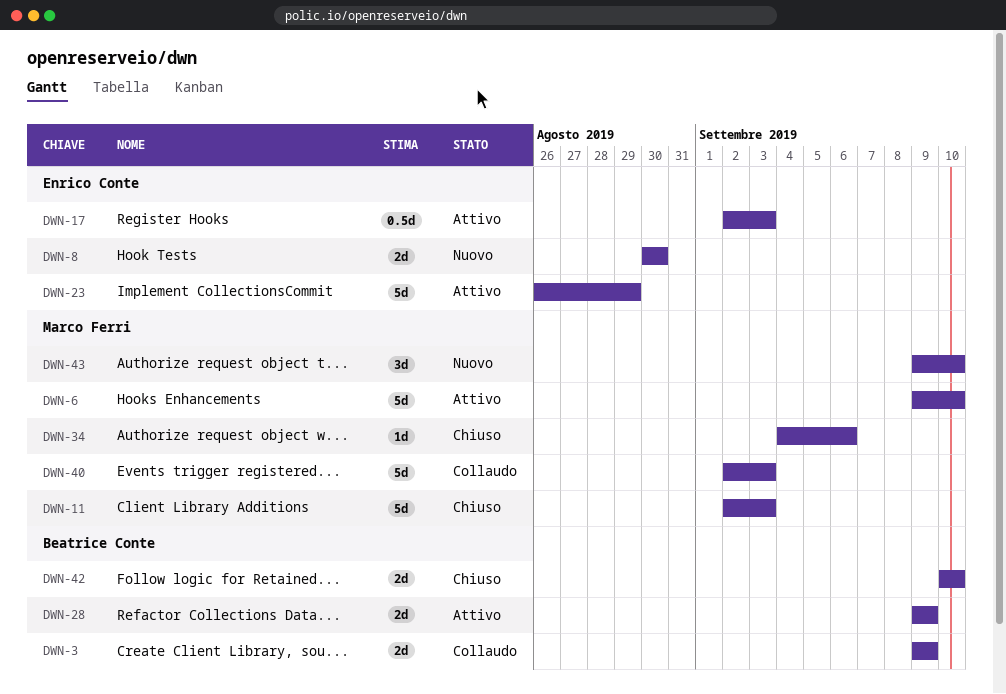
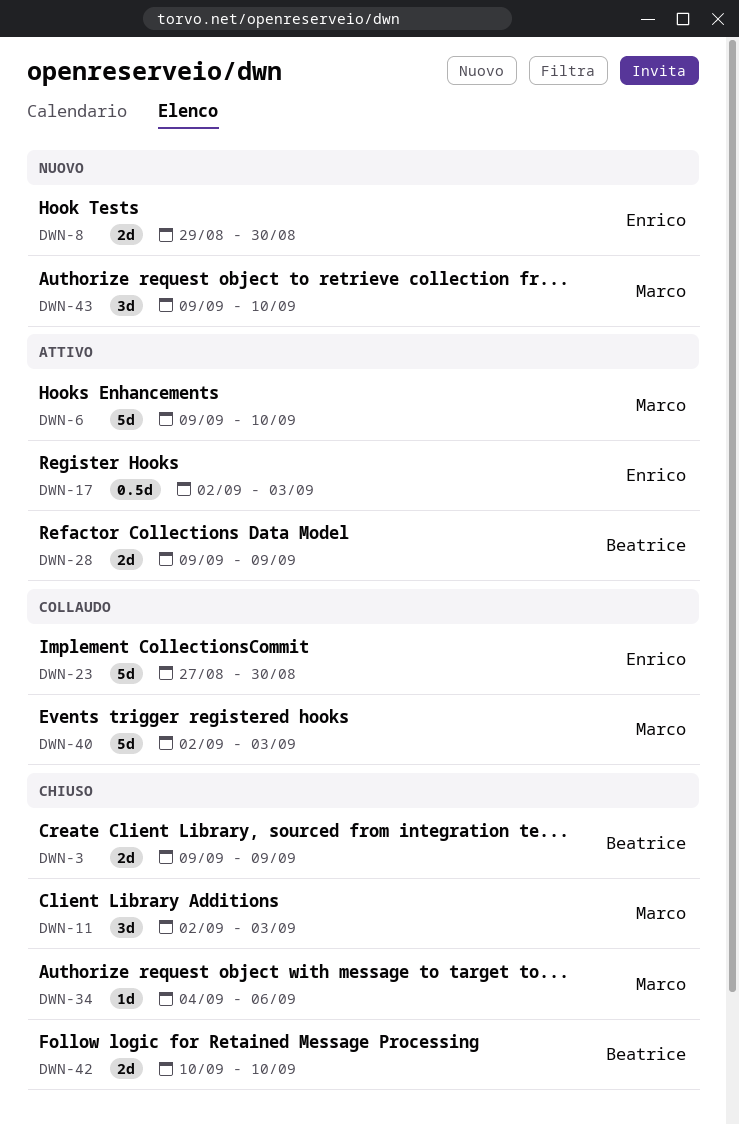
DWN-3, status: Collaudo -> Chiuso
DWN-8, start: Aug 30 -> Aug 29
DWN-11, estimate: 5d -> 3d
DWN-23, status: Attivo -> Collaudo
DWN-23, start: Aug 26 -> Aug 27
DWN-23, due: Aug 29 -> Aug 30

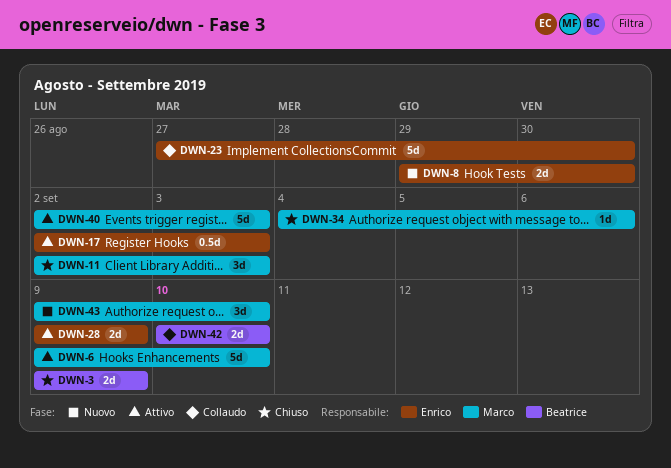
DWN-28, owner: Beatrice -> Enrico
DWN-40, status: Collaudo -> Attivo
DWN-42, status: Chiuso -> Collaudo

